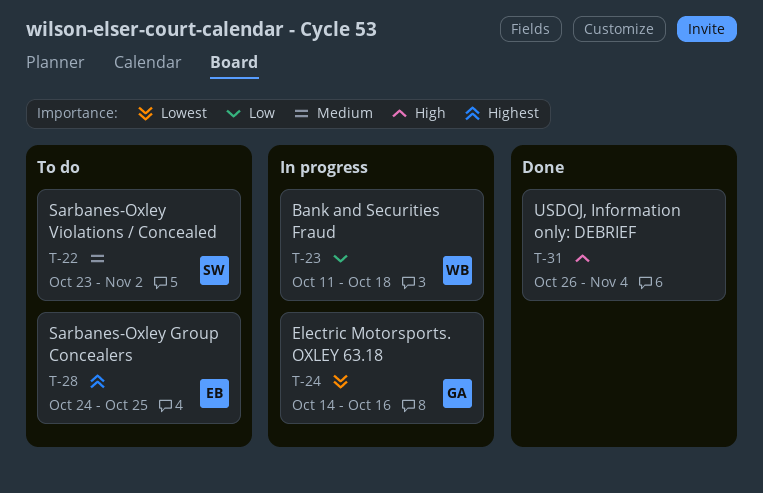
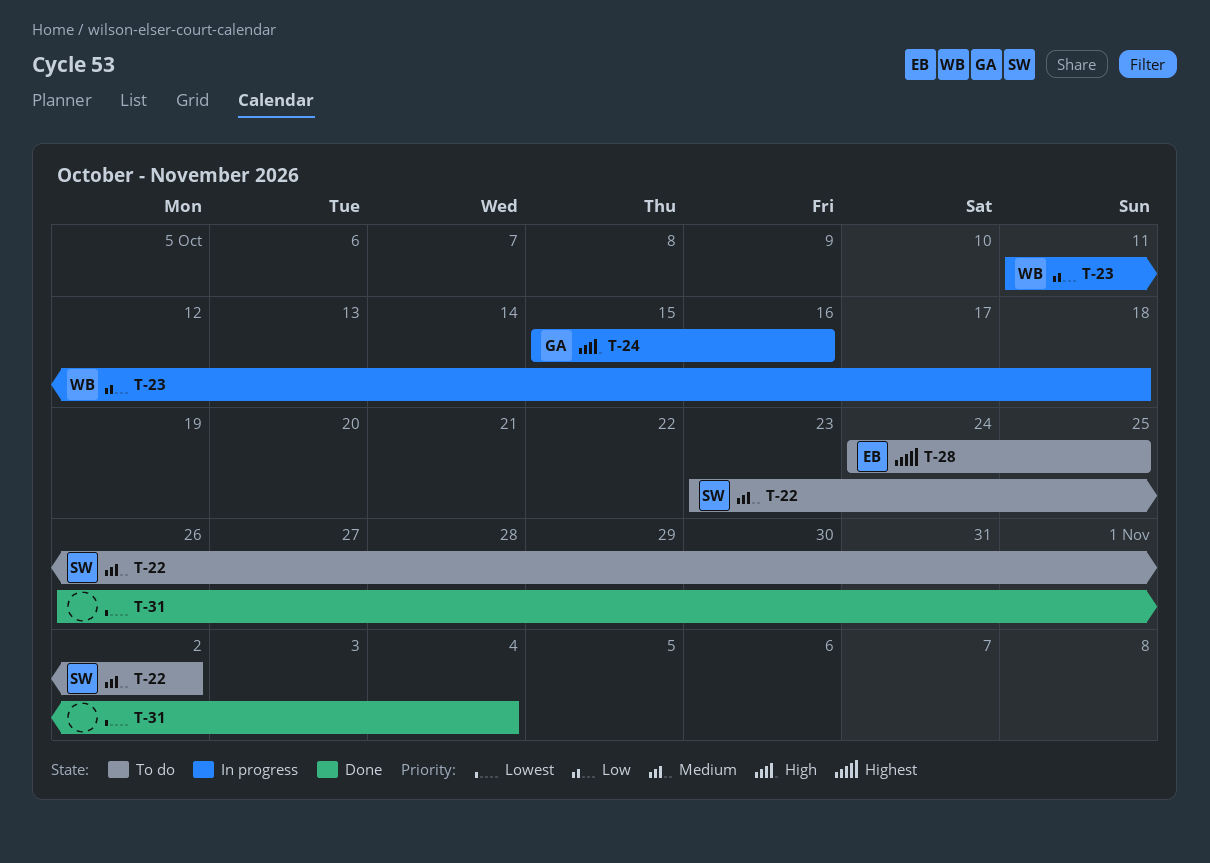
T-24, priority: Lowest -> High
T-24, start: Oct 14 -> Oct 15
T-31, priority: High -> Lowest

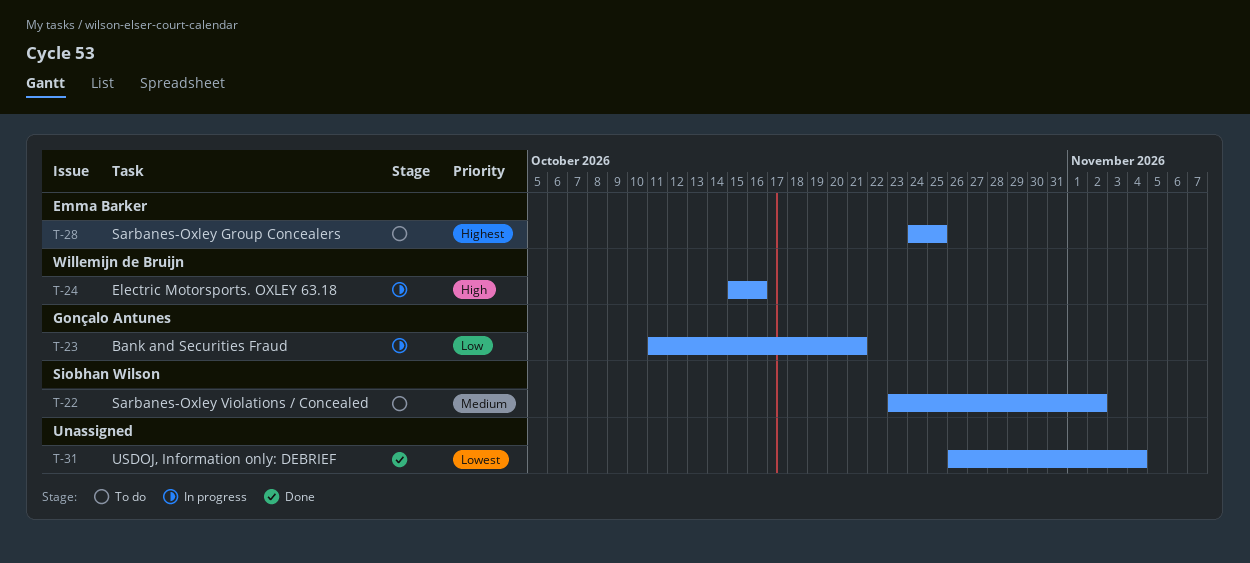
T-23, owner: Willemijn de Bruijn -> Gonçalo Antunes
T-23, due: Oct 18 -> Oct 21
T-24, owner: Gonçalo Antunes -> Willemijn de Bruijn

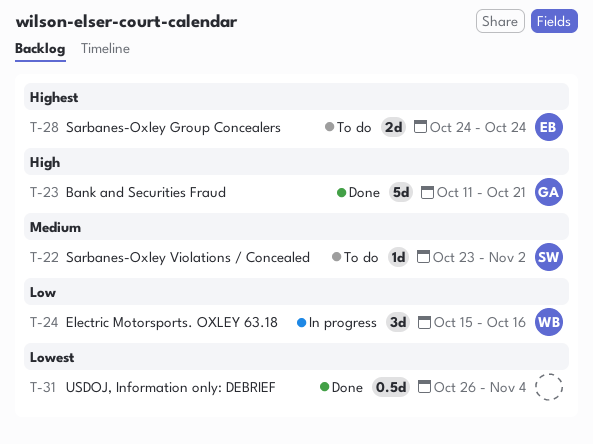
T-23, status: In progress -> Done
T-23, priority: Low -> High
T-24, priority: High -> Low
T-28, due: Oct 25 -> Oct 24

